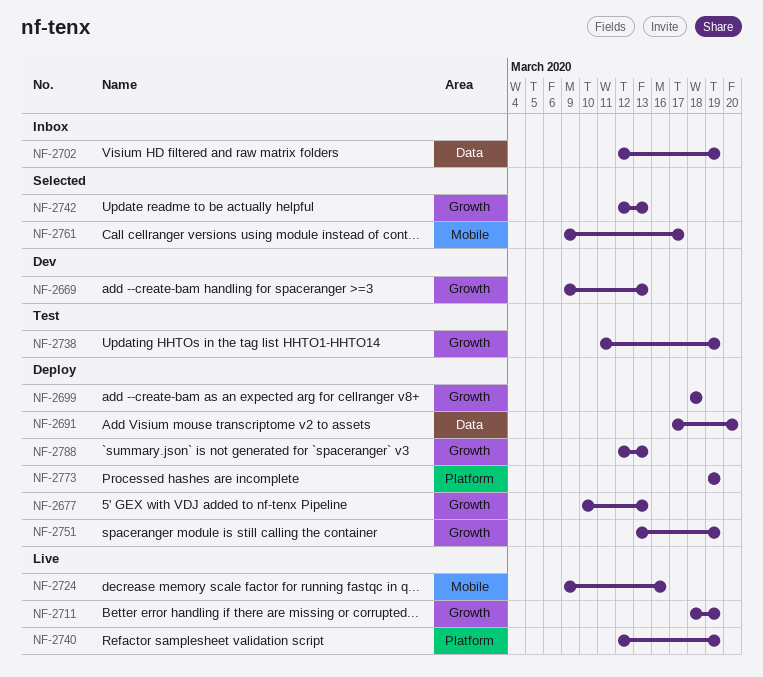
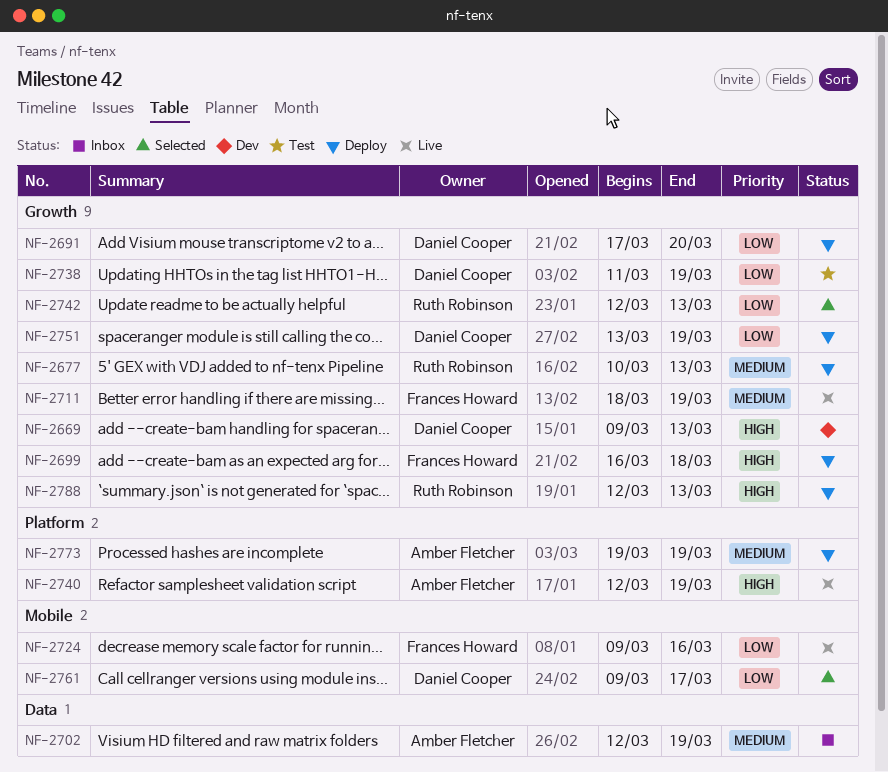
NF-2691, label: Data -> Growth
NF-2699, start: Mar 18 -> Mar 16

